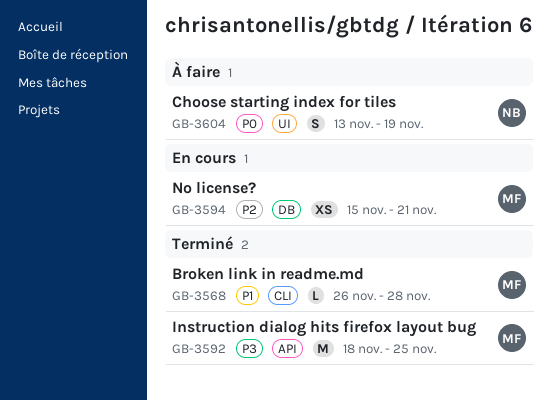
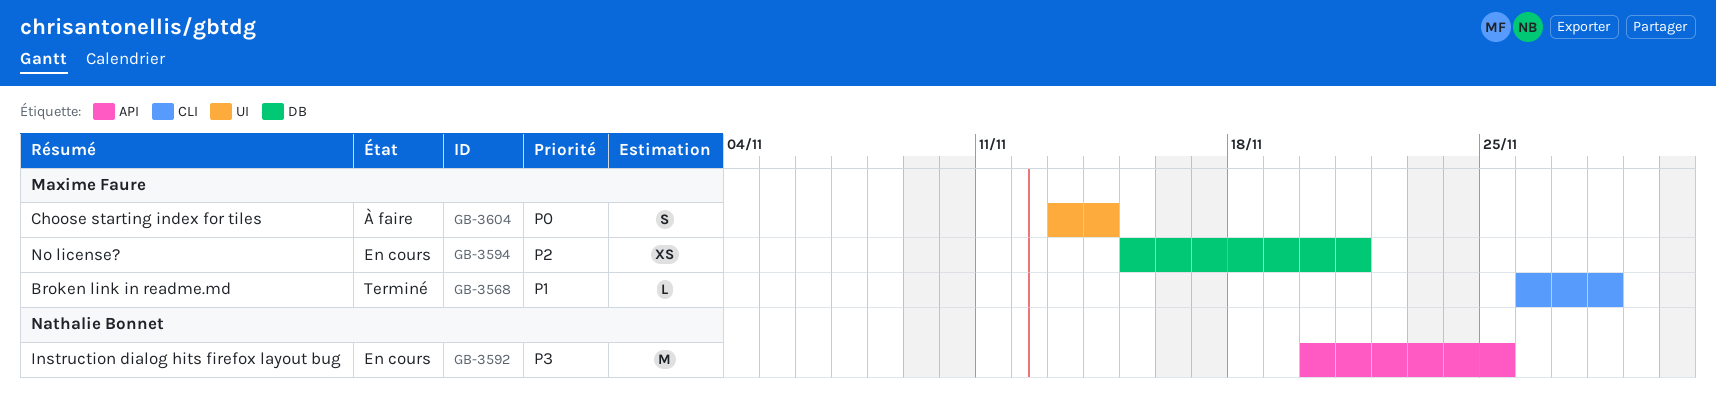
GB-3592, status: Terminé -> En cours
GB-3592, owner: Maxime Faure -> Nathalie Bonnet
GB-3592, start: Nov 18 -> Nov 20
GB-3604, owner: Nathalie Bonnet -> Maxime Faure
GB-3604, due: Nov 19 -> Nov 14

